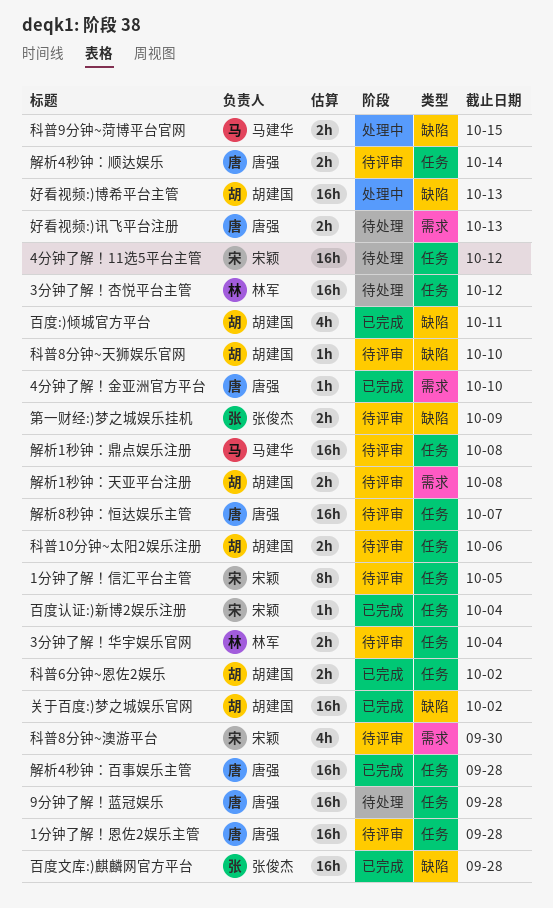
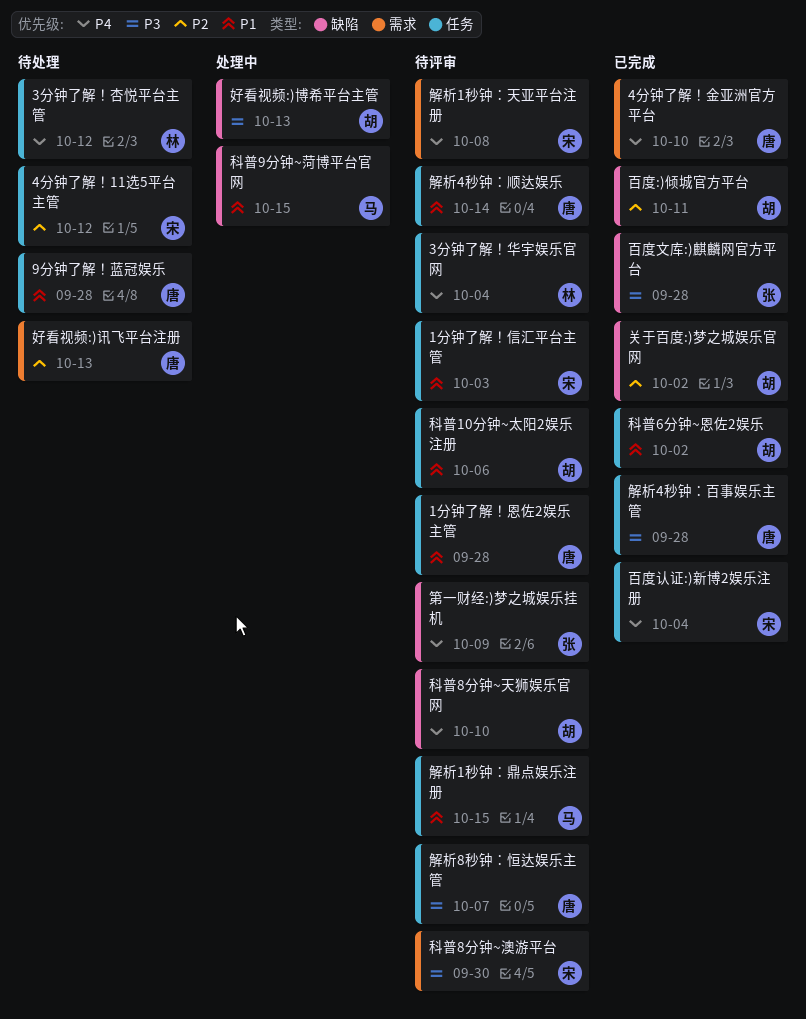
1分钟了解！信汇平台主管, due: Oct 5 -> Oct 3
解析1秒钟：天亚平台注册, owner: 胡建国 -> 宋颖
解析1秒钟：鼎点娱乐注册, due: Oct 8 -> Oct 15

